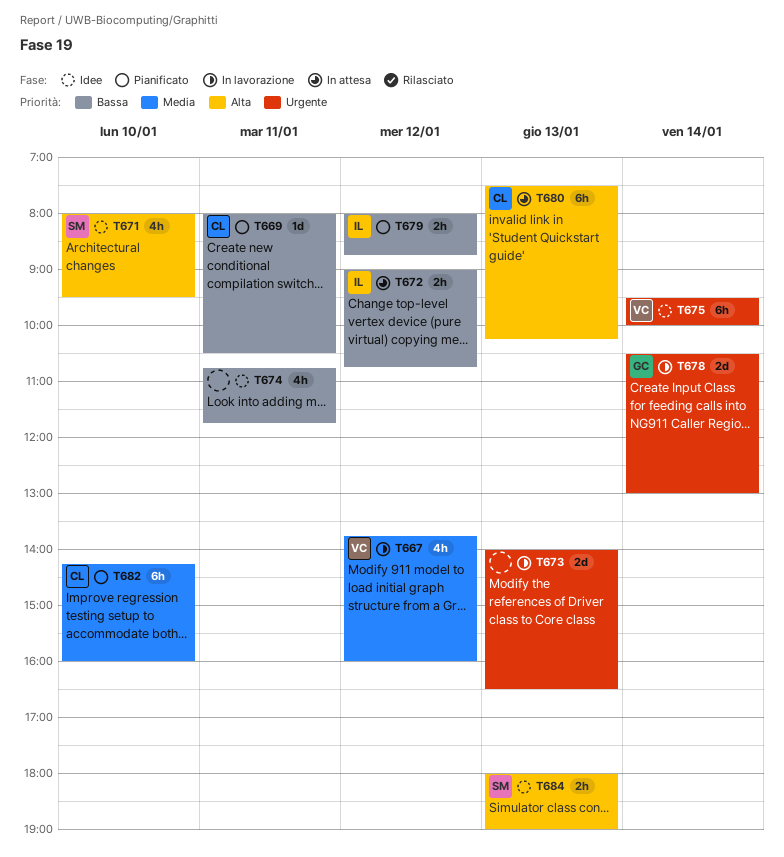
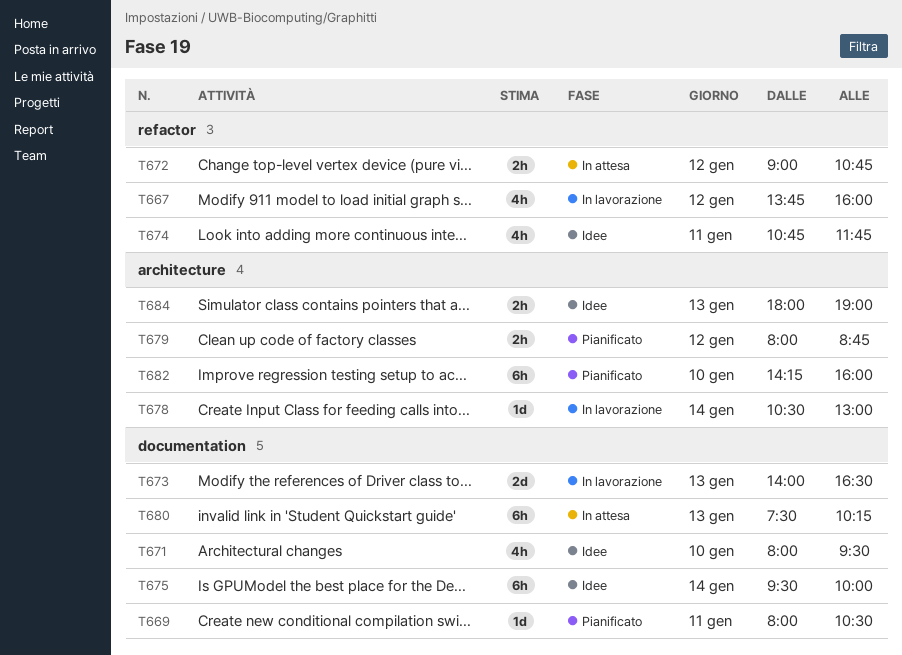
T678, estimate: 2d -> 1d

